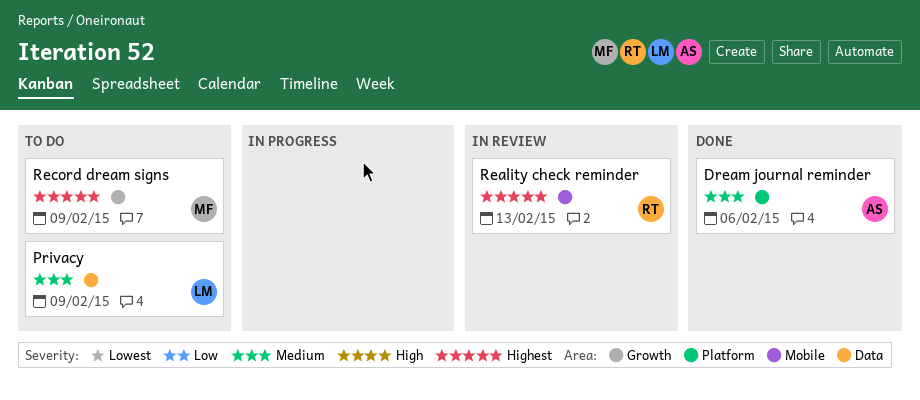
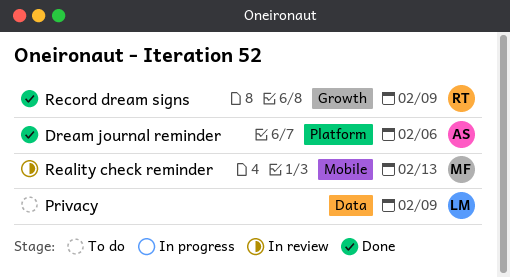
Reality check reminder, owner: RT -> MF
Record dream signs, status: To do -> Done
Record dream signs, owner: MF -> RT

